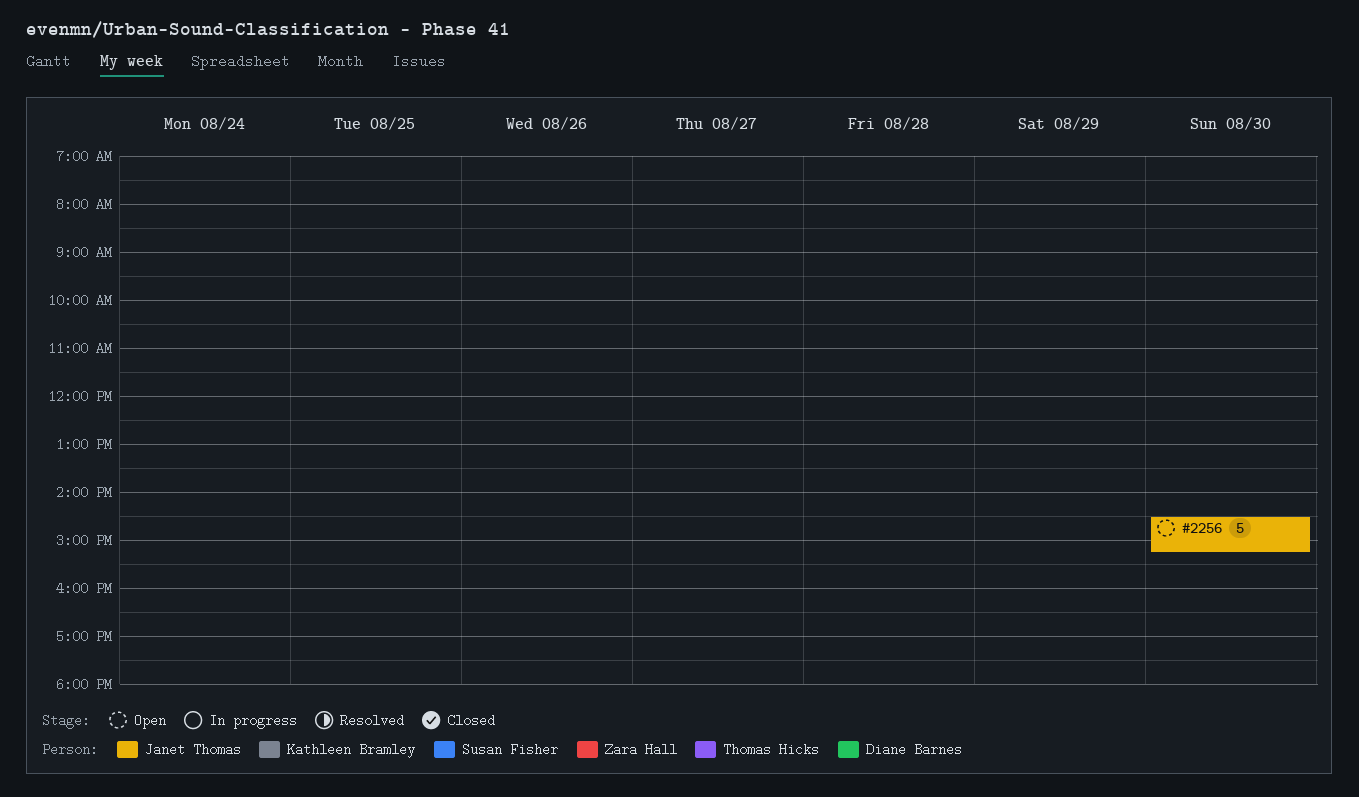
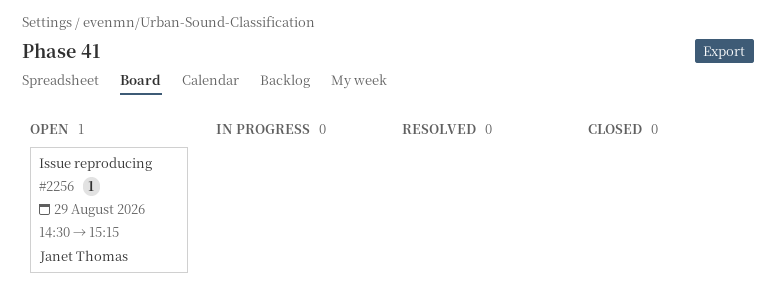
#2256, estimate: 5 -> 1
#2256, day: Aug 30 -> Aug 29

